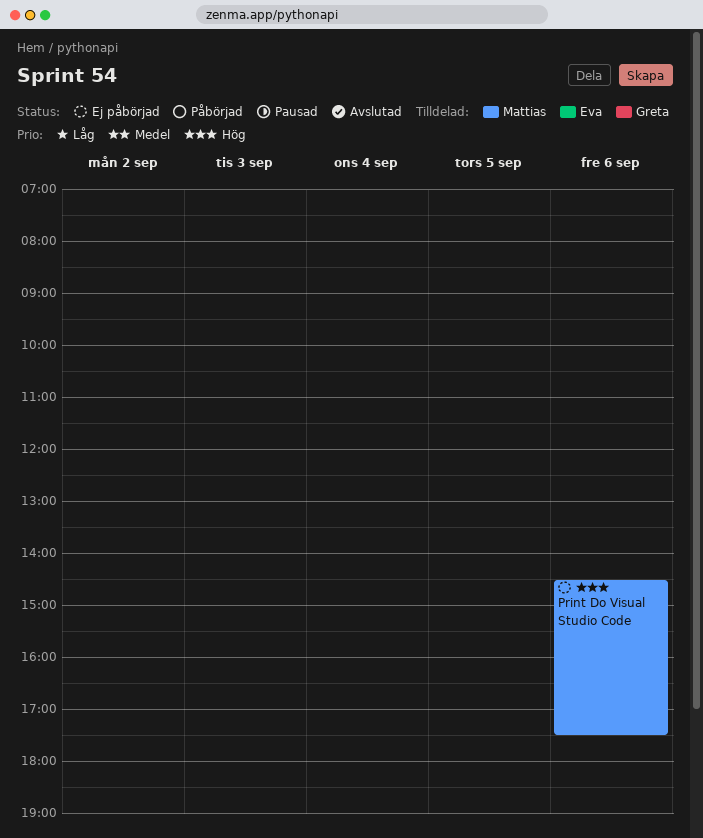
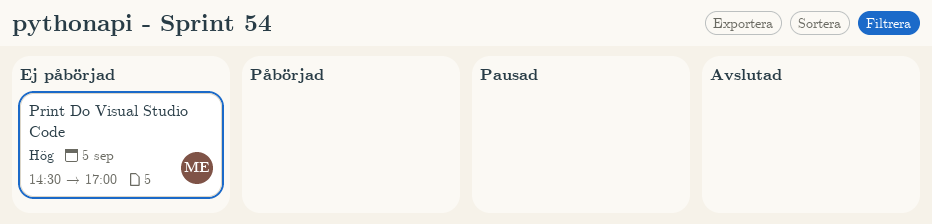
Print Do Visual Studio Code, day: Sep 6 -> Sep 5
Print Do Visual Studio Code, ends: 17:30 -> 17:00

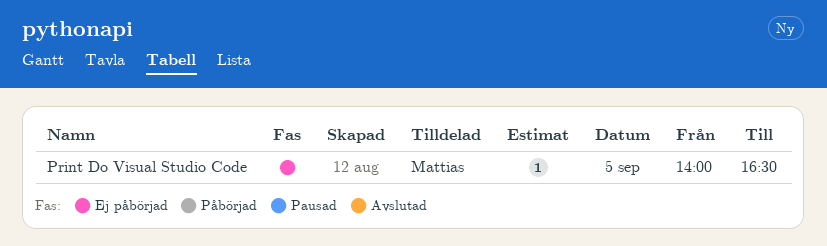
Print Do Visual Studio Code, begins: 14:30 -> 14:00
Print Do Visual Studio Code, ends: 17:00 -> 16:30

